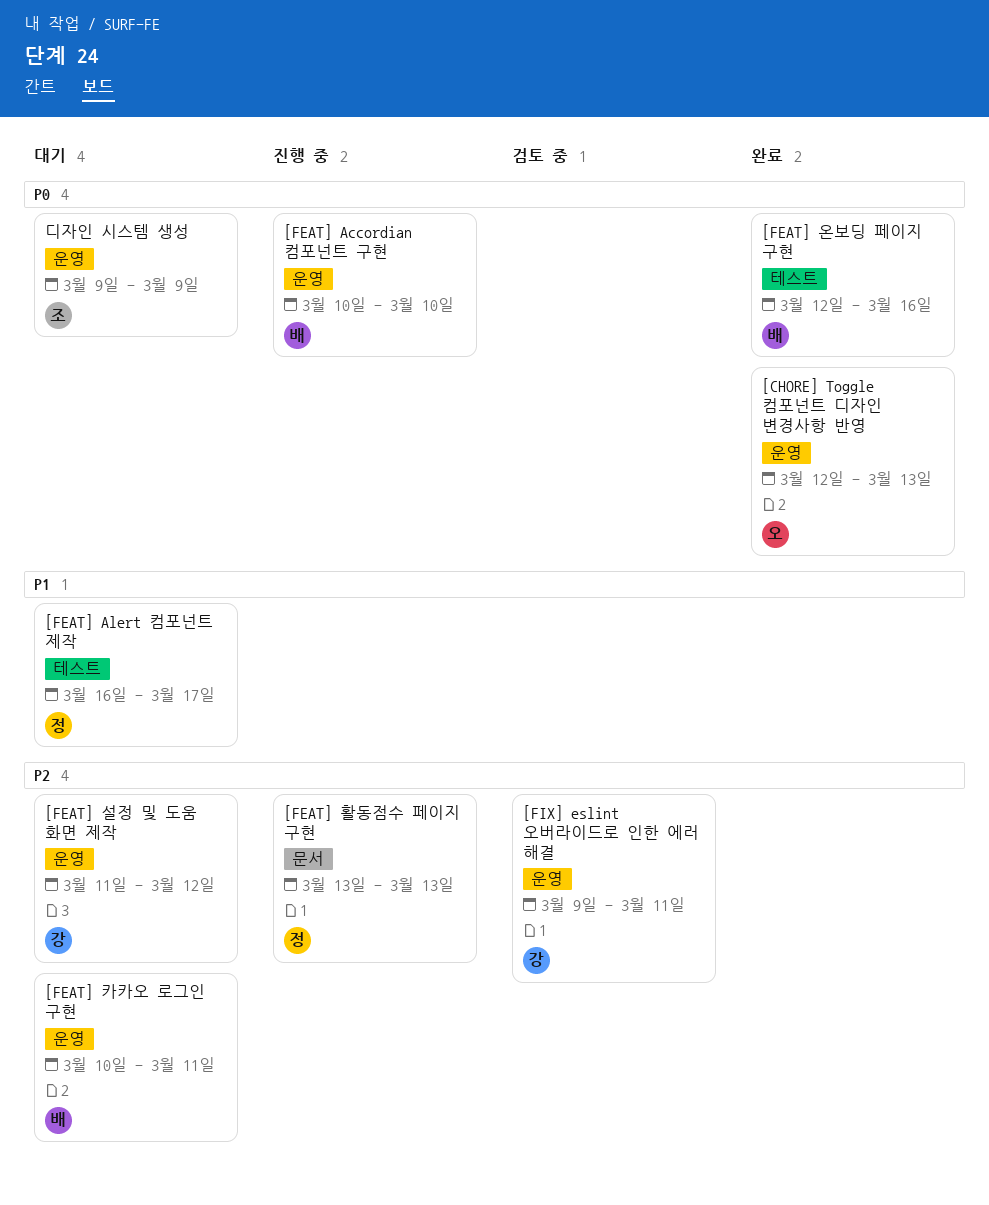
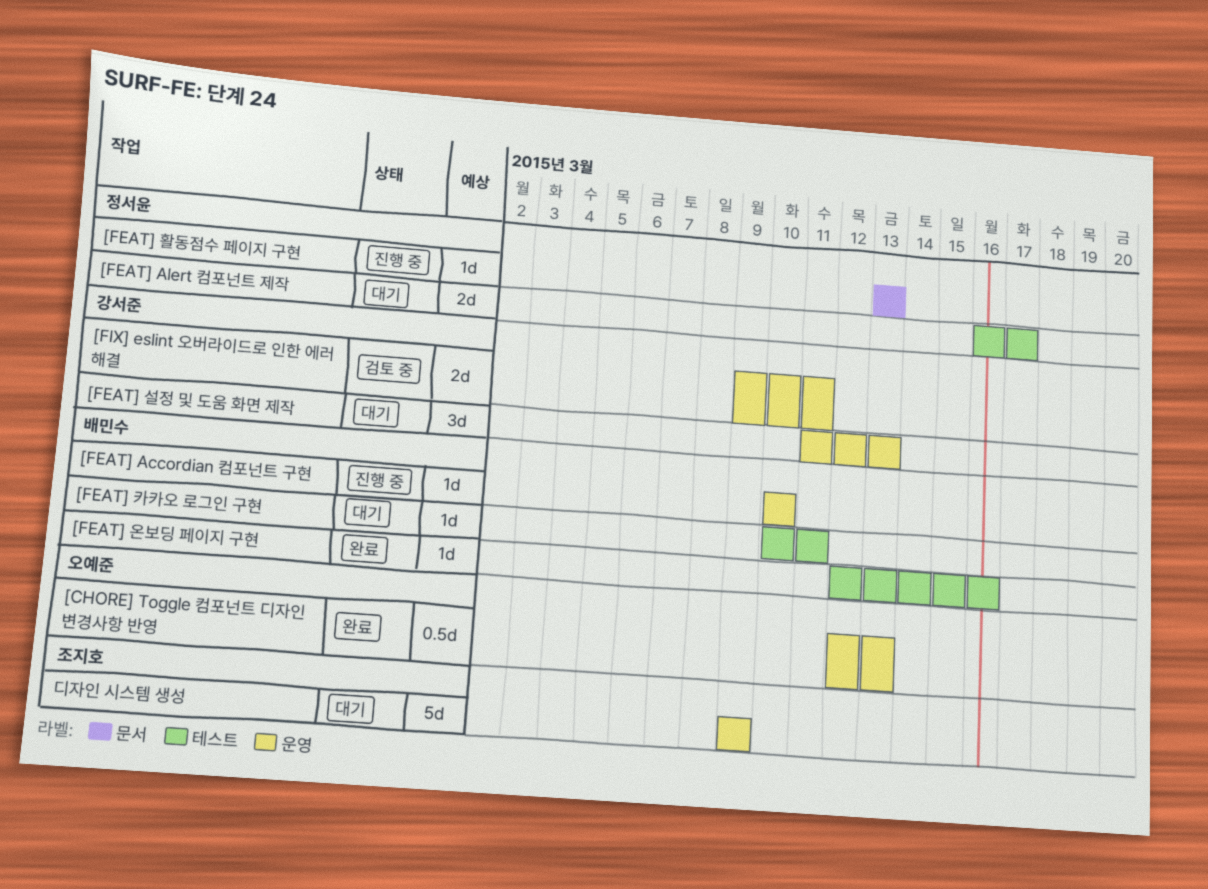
[FEAT] 설정 및 도움 화면 제작, due: Mar 12 -> Mar 13
[FEAT] 카카오 로그인 구현, label: 운영 -> 테스트

